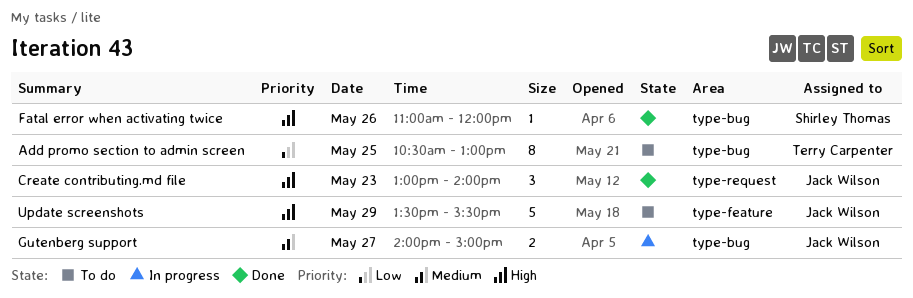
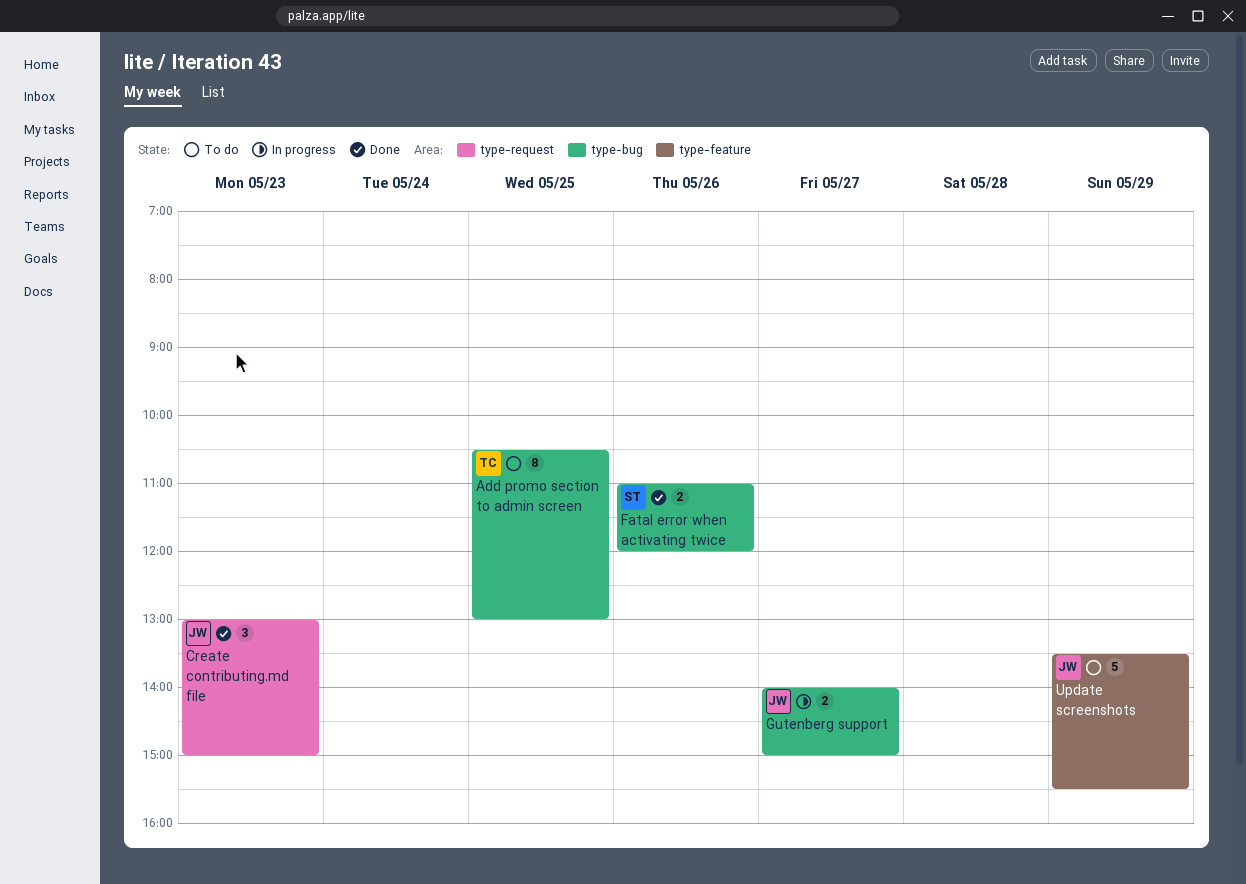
Create contributing.md file, ends: 14:00 -> 15:00
Fatal error when activating twice, estimate: 1 -> 2

